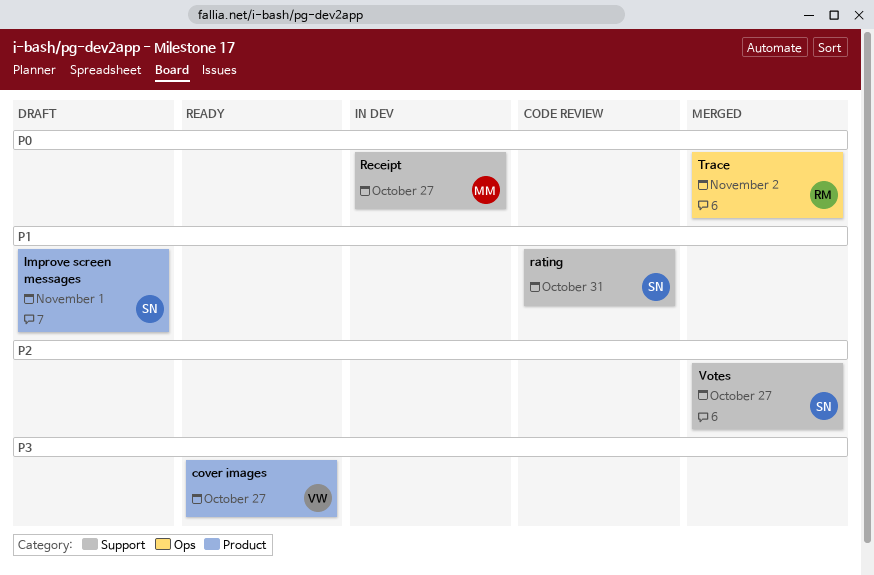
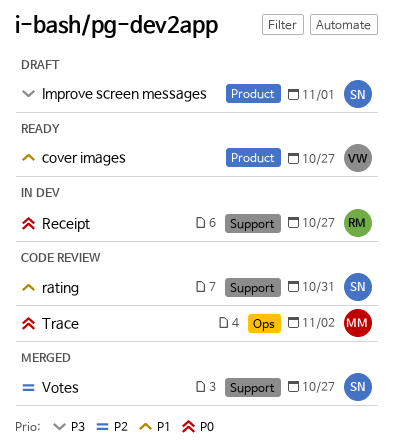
cover images, priority: P3 -> P1
Improve screen messages, priority: P1 -> P3
Receipt, owner: MM -> RM
Trace, status: Merged -> Code review
Trace, owner: RM -> MM

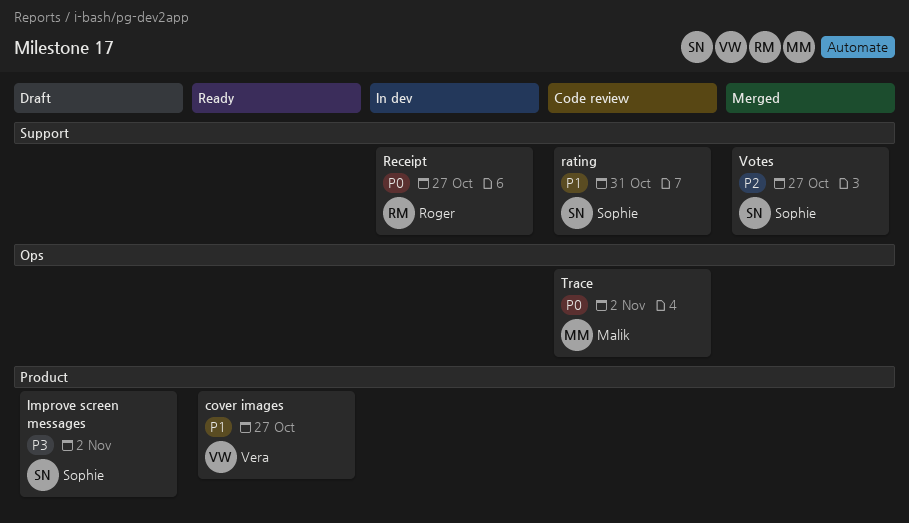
Improve screen messages, due: Nov 1 -> Nov 2

